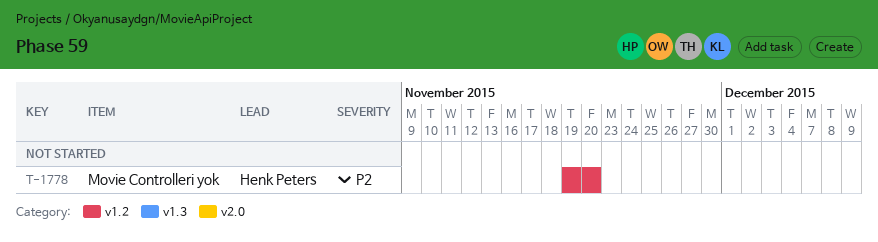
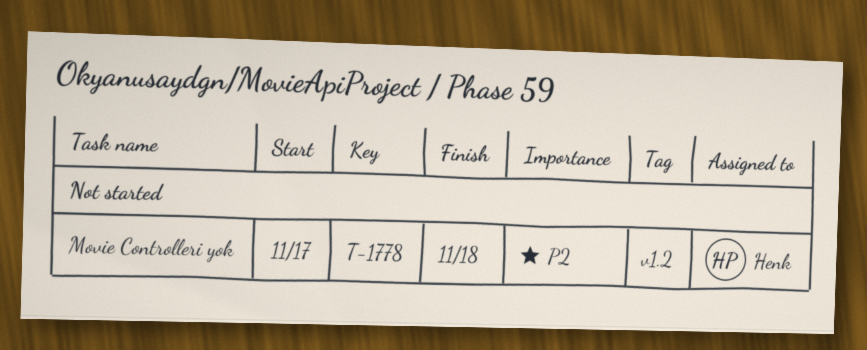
T-1778, start: Nov 19 -> Nov 17
T-1778, due: Nov 20 -> Nov 18

